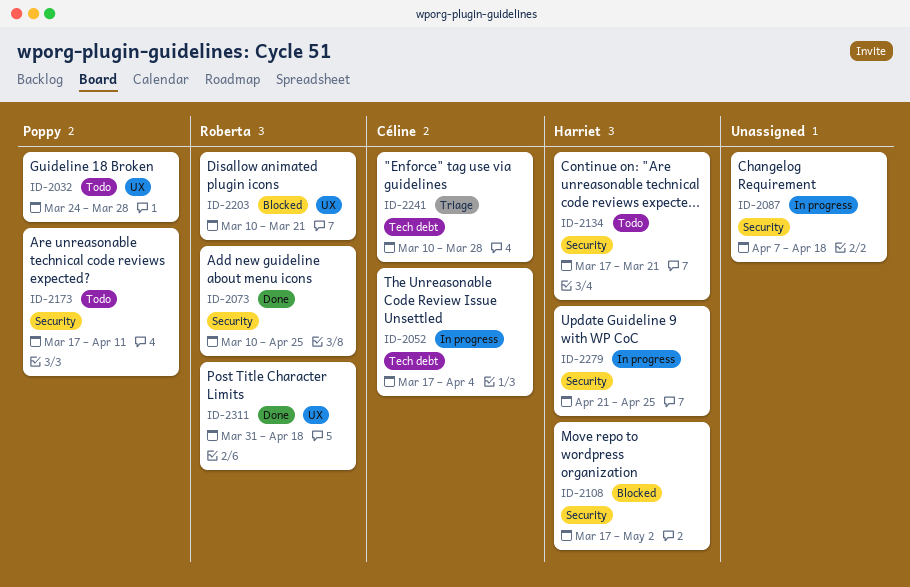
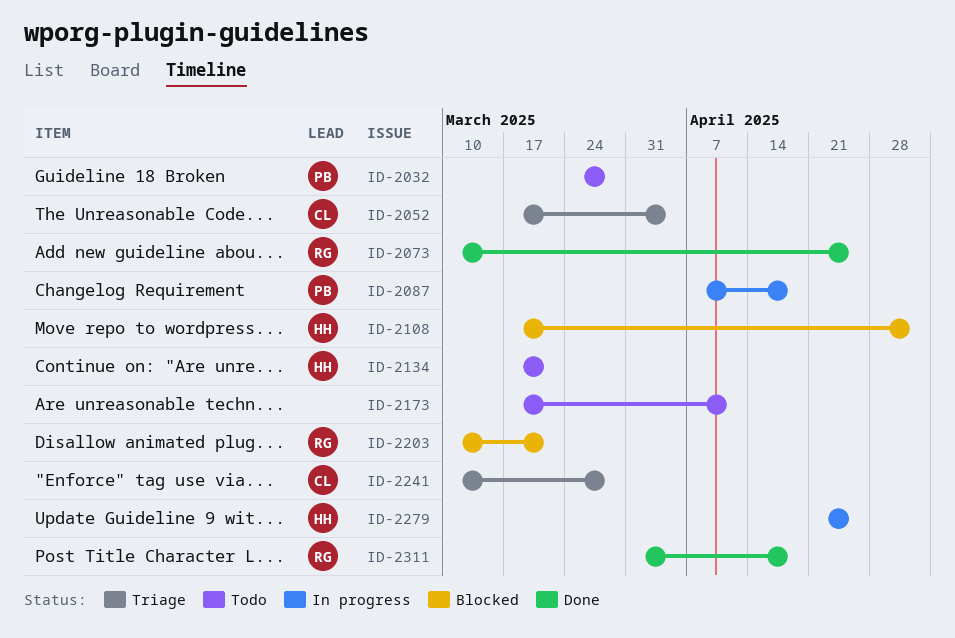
ID-2052, status: In progress -> Triage
ID-2087, owner: none -> Poppy
ID-2173, owner: Poppy -> none

